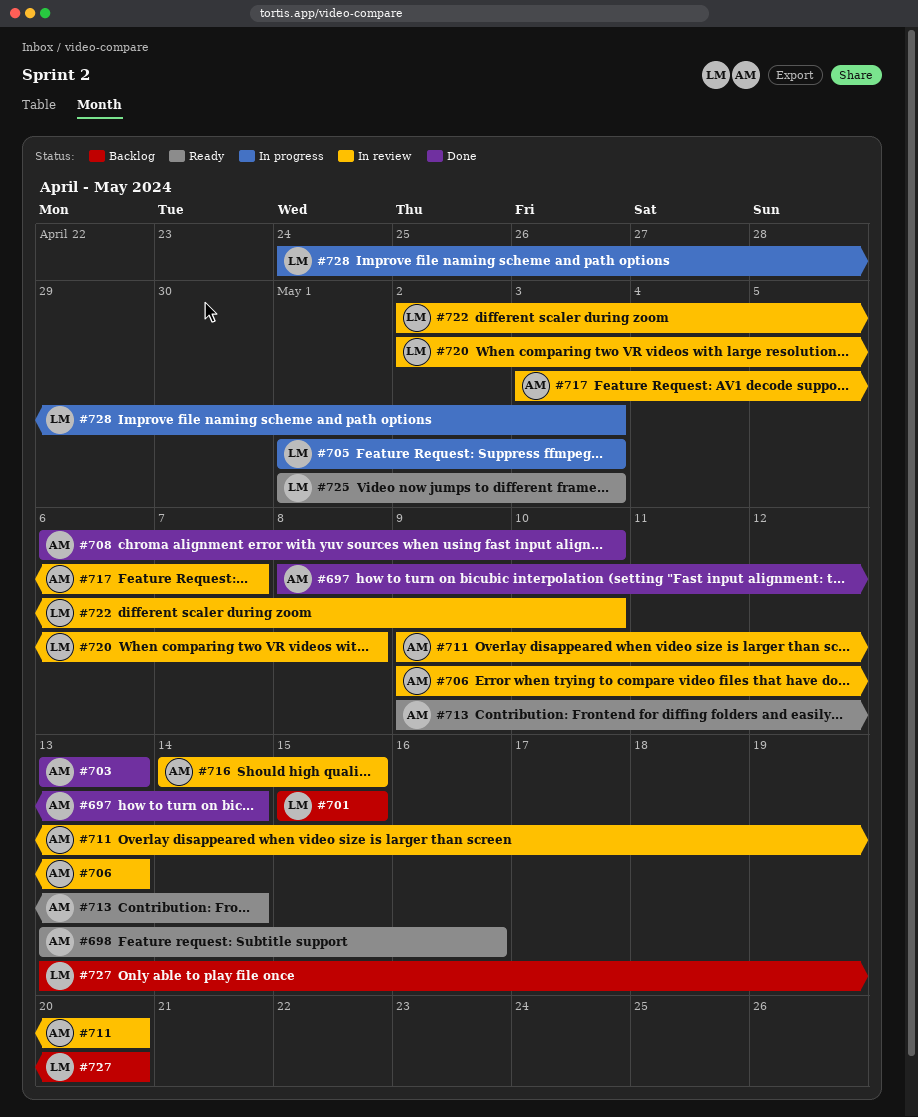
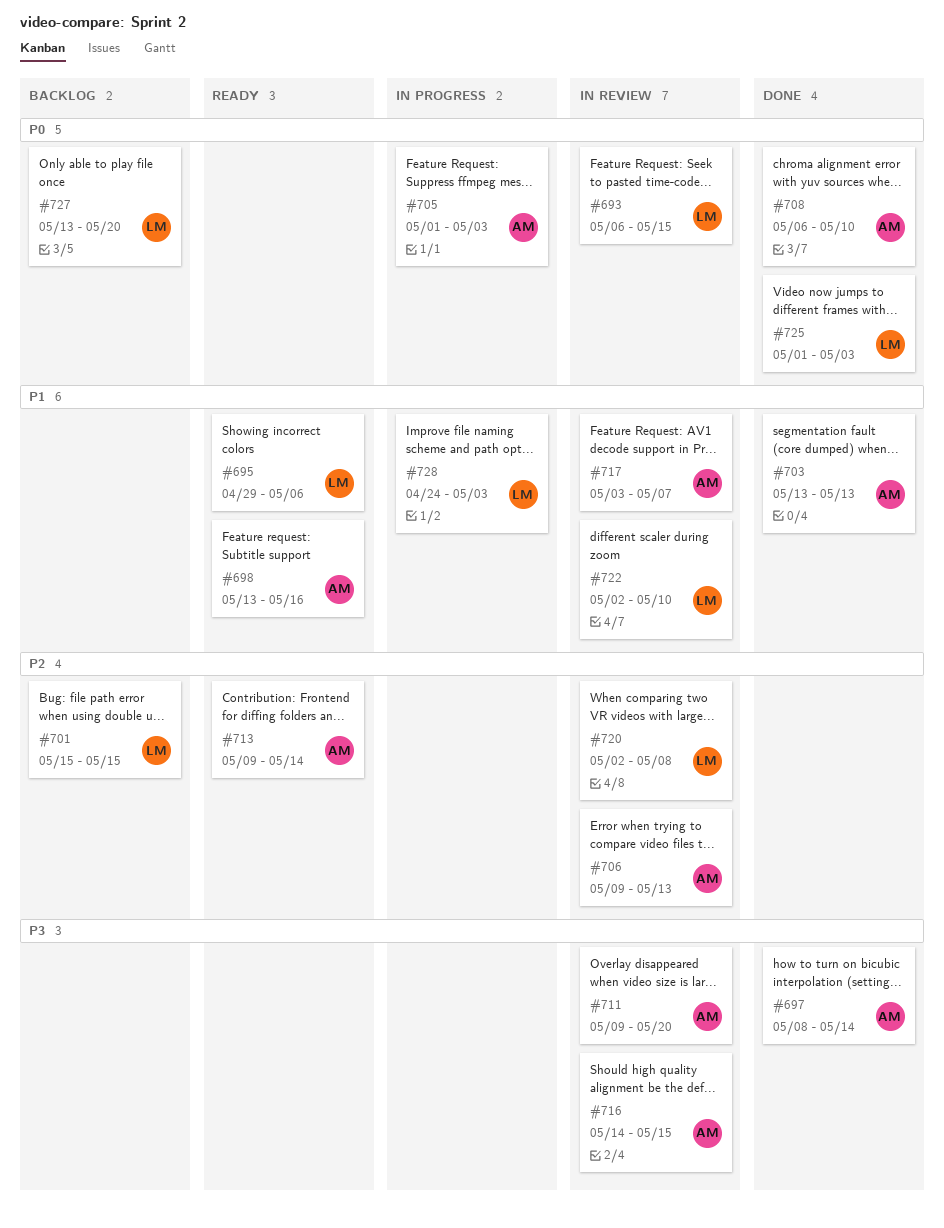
#693: none -> present
#695: none -> present
#705, owner: LM -> AM
#725, status: Ready -> Done

